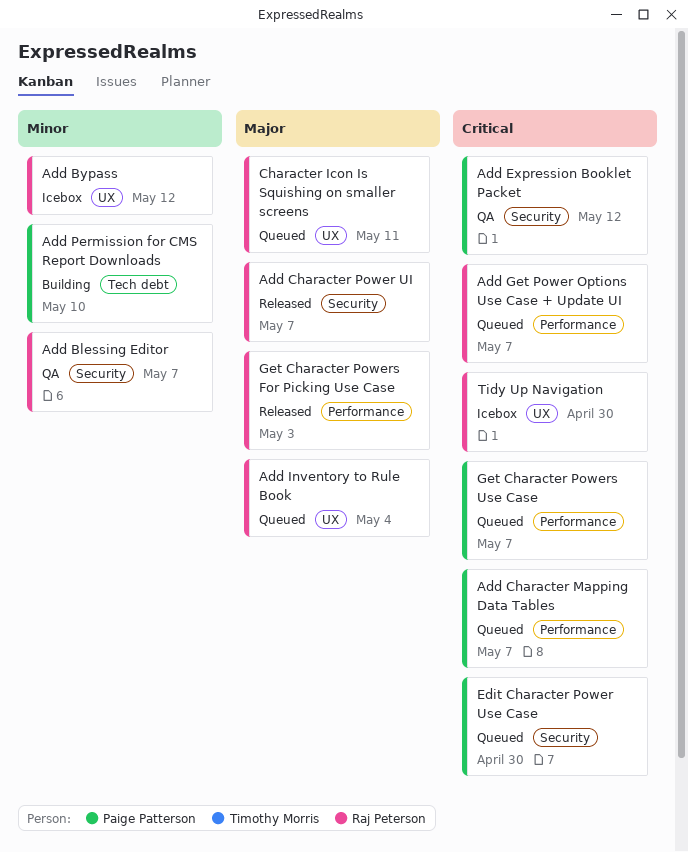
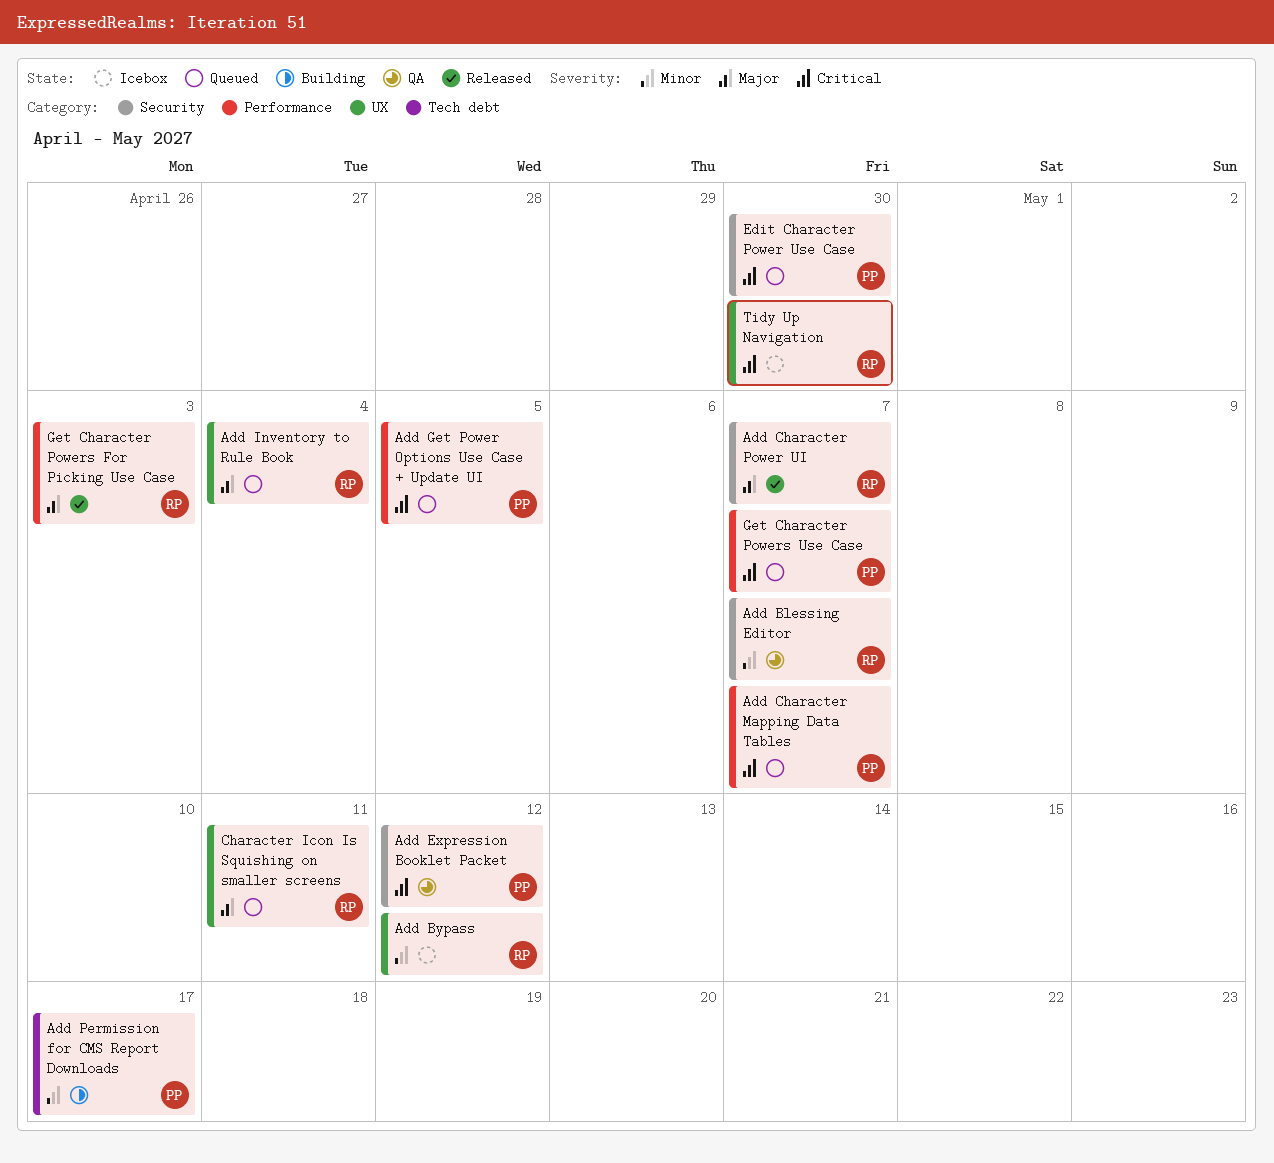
Add Get Power Options Use Case + Update UI, owner: Raj Peterson -> Paige Patterson
Add Get Power Options Use Case + Update UI, due: May 7 -> May 5
Add Permission for CMS Report Downloads, due: May 10 -> May 17

